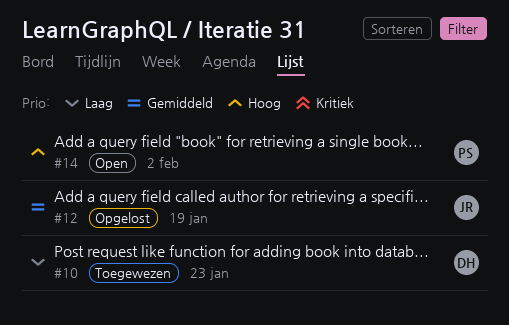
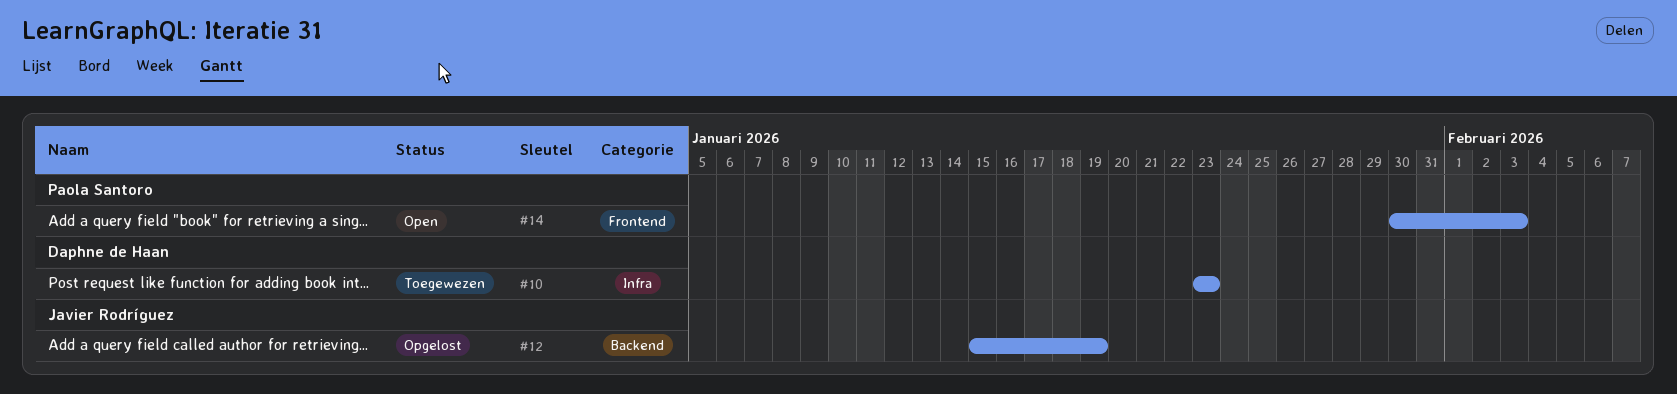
#14, due: Feb 2 -> Feb 3

